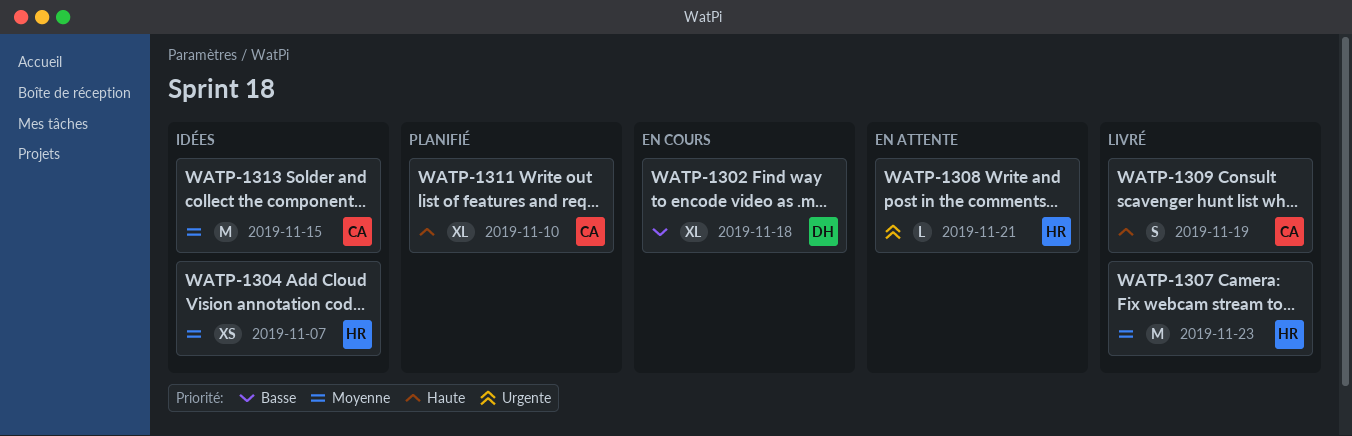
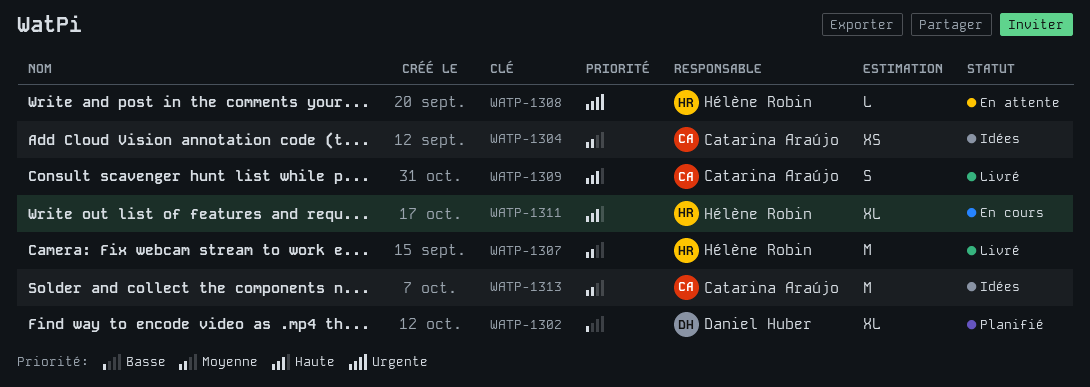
WATP-1302, status: En cours -> Planifié
WATP-1304, owner: Hélène Robin -> Catarina Araújo
WATP-1311, status: Planifié -> En cours
WATP-1311, owner: Catarina Araújo -> Hélène Robin

